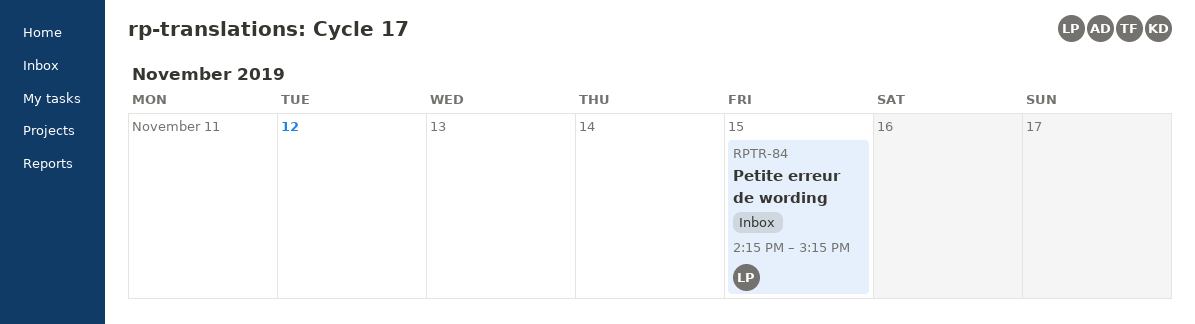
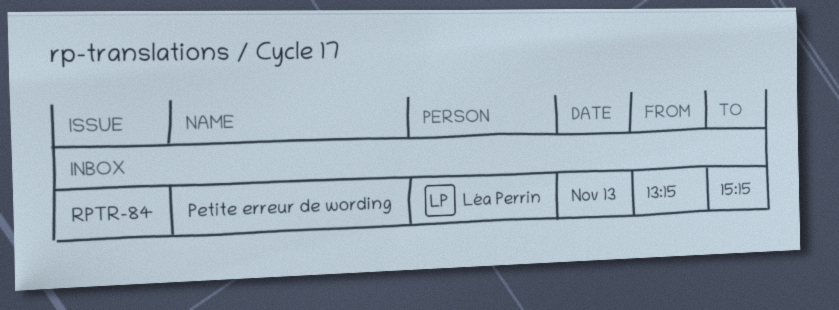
RPTR-84, day: Nov 15 -> Nov 13
RPTR-84, begins: 14:15 -> 13:15

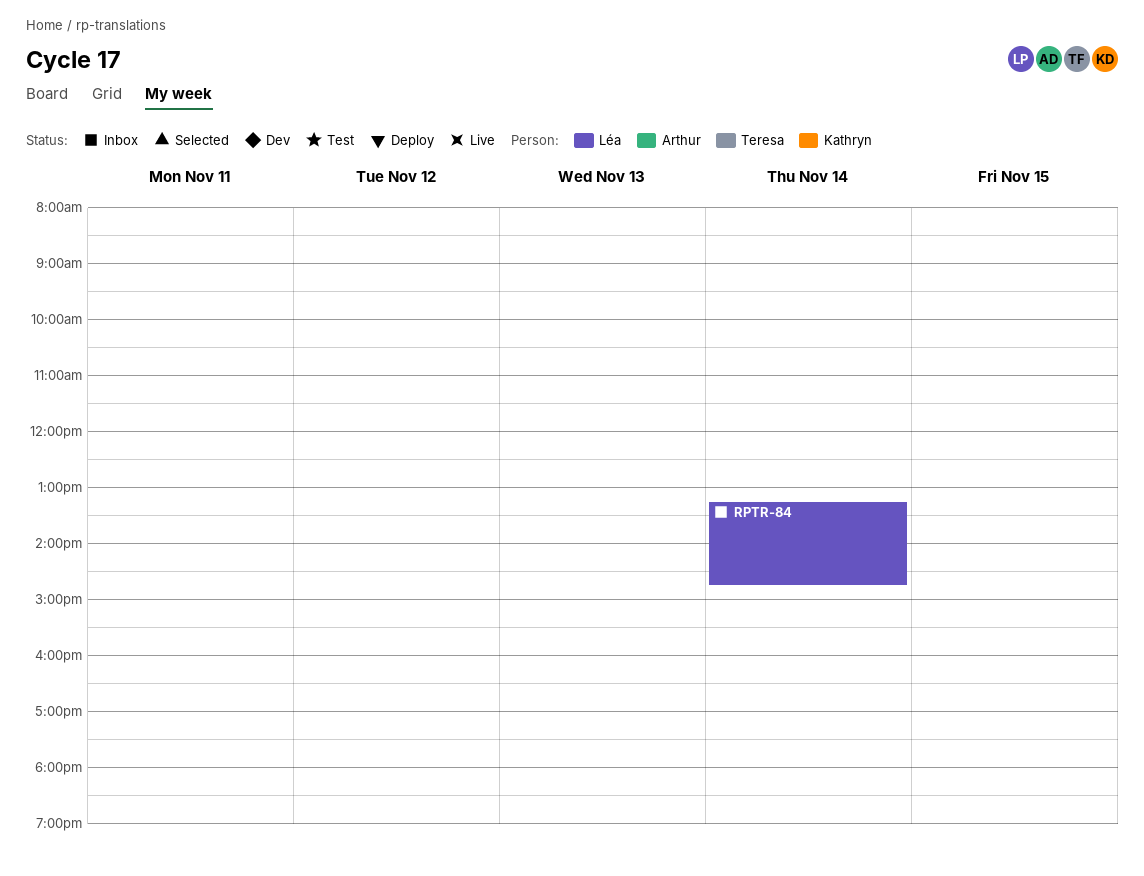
RPTR-84, day: Nov 13 -> Nov 14
RPTR-84, ends: 15:15 -> 14:45

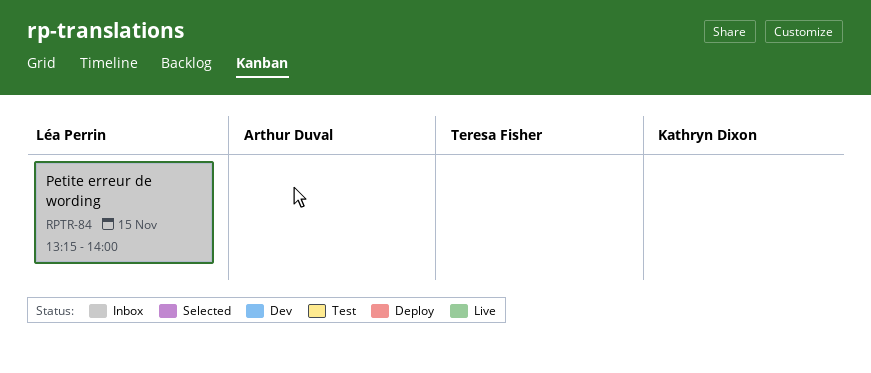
RPTR-84, day: Nov 14 -> Nov 15
RPTR-84, ends: 14:45 -> 14:00

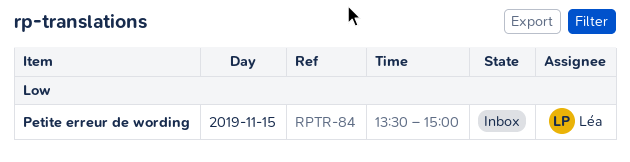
RPTR-84, begins: 13:15 -> 13:30
RPTR-84, ends: 14:00 -> 15:00

